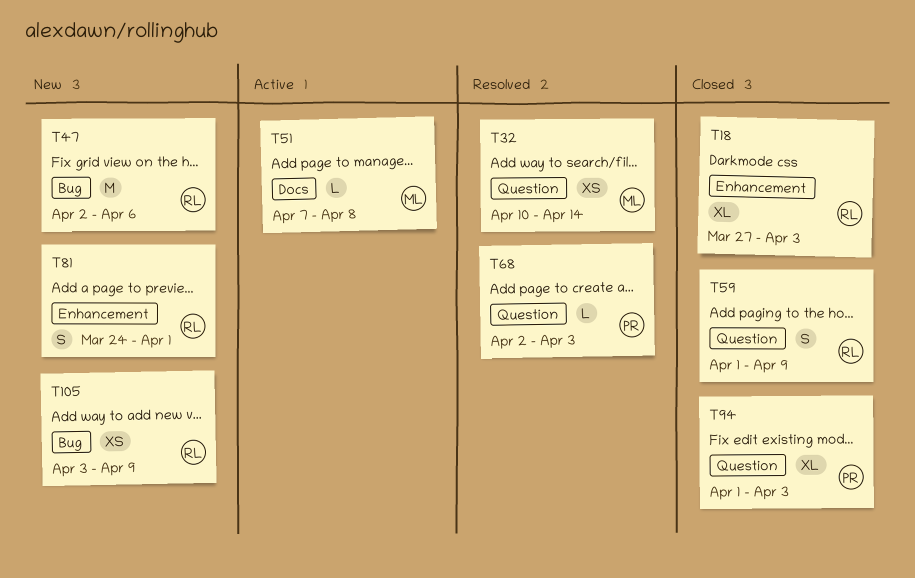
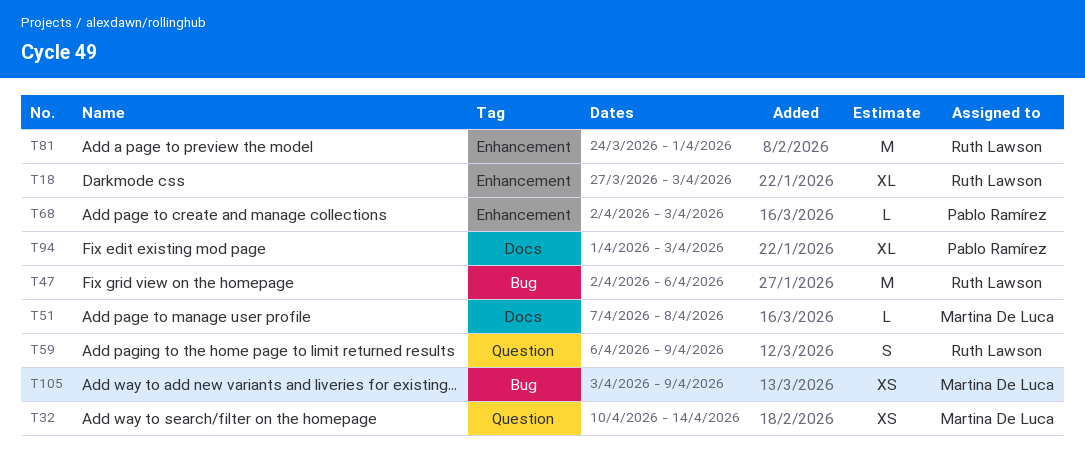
T59, start: Apr 1 -> Apr 6
T68, label: Question -> Enhancement
T81, estimate: S -> M
T94, label: Question -> Docs
T105, owner: Ruth Lawson -> Martina De Luca

